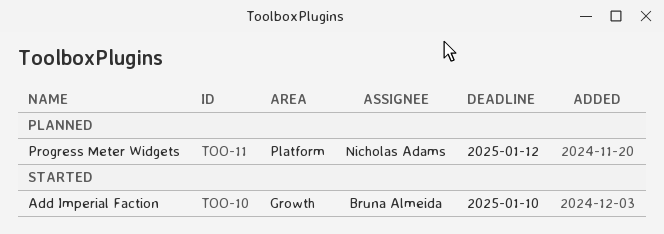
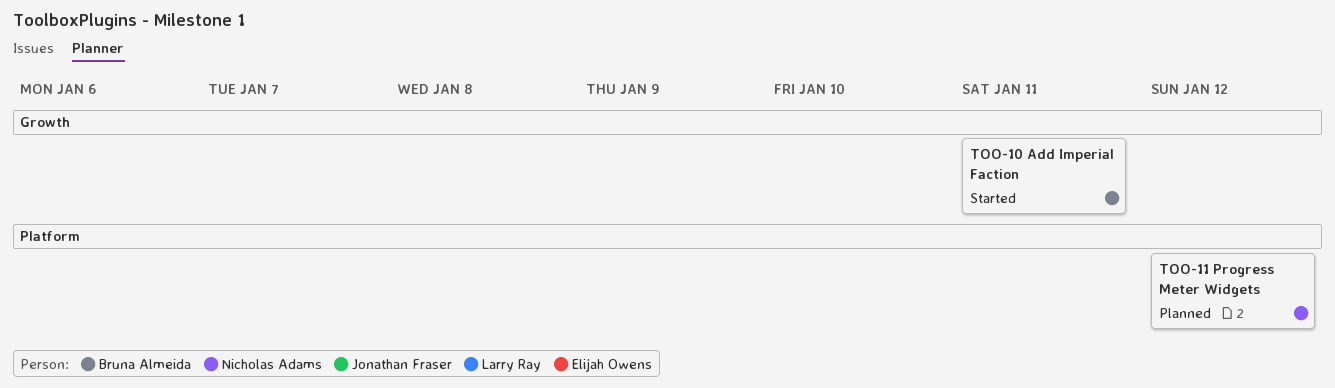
TOO-10, due: Jan 10 -> Jan 11

